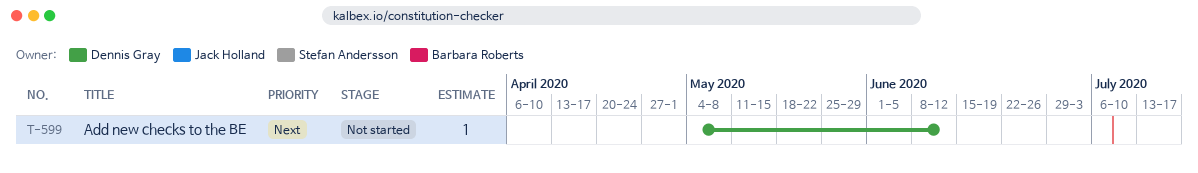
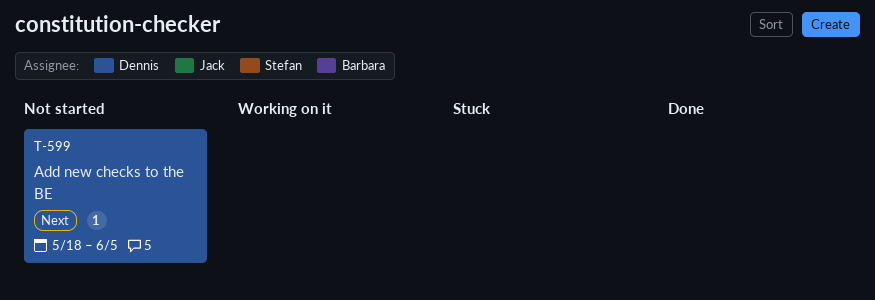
T-599, start: May 4 -> May 18
T-599, due: Jun 12 -> Jun 5

